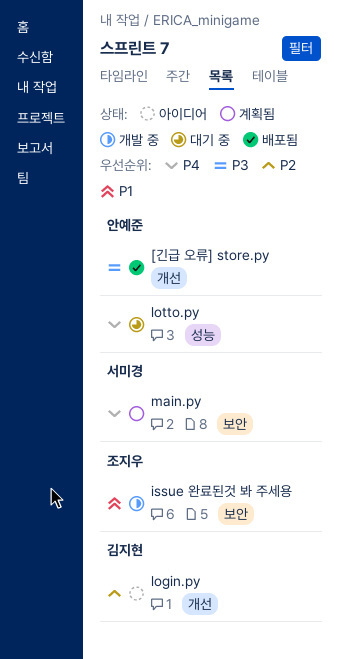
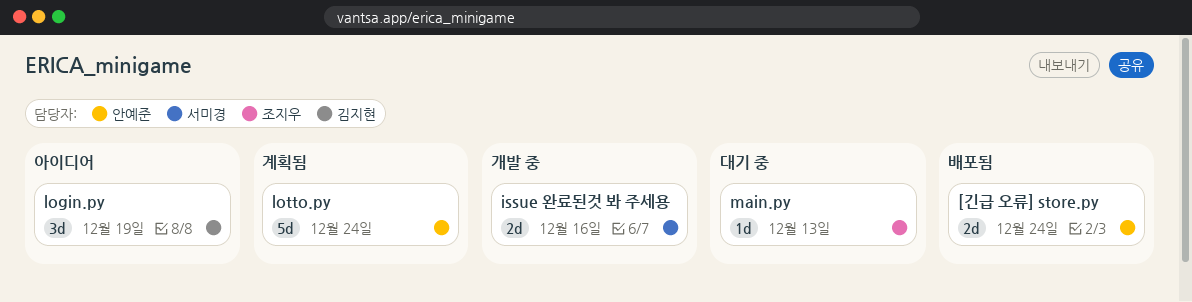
issue 완료된것 봐 주세용, owner: 조지우 -> 서미경
lotto.py, status: 대기 중 -> 계획됨
main.py, status: 계획됨 -> 대기 중
main.py, owner: 서미경 -> 조지우

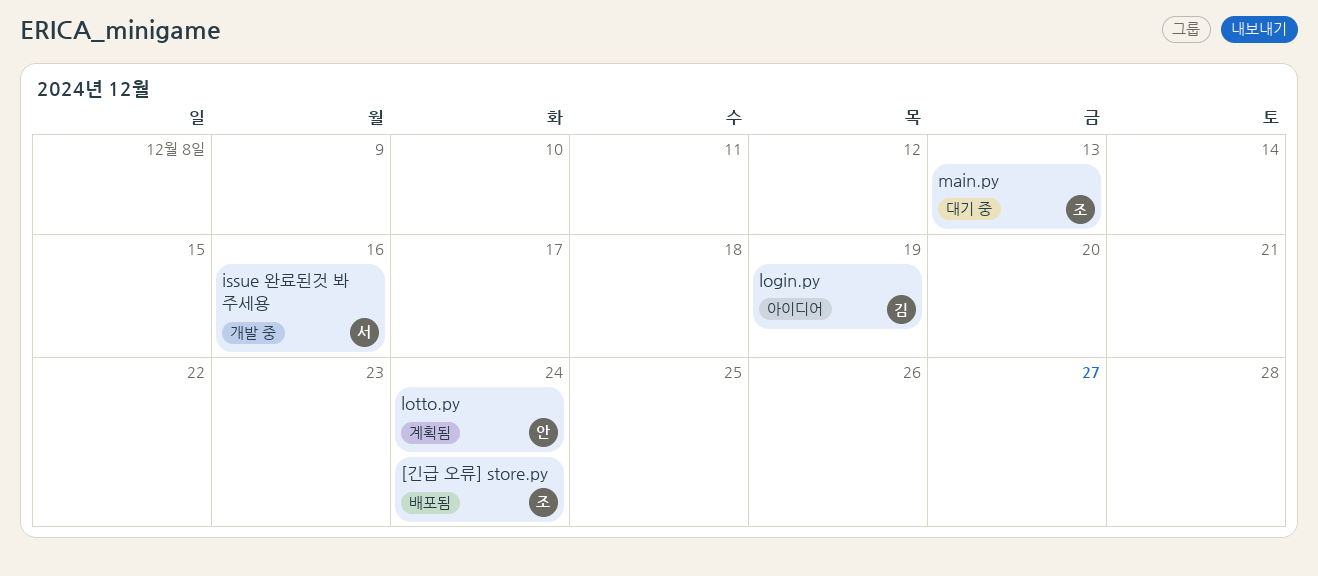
[긴급 오류] store.py, owner: 안예준 -> 조지우

